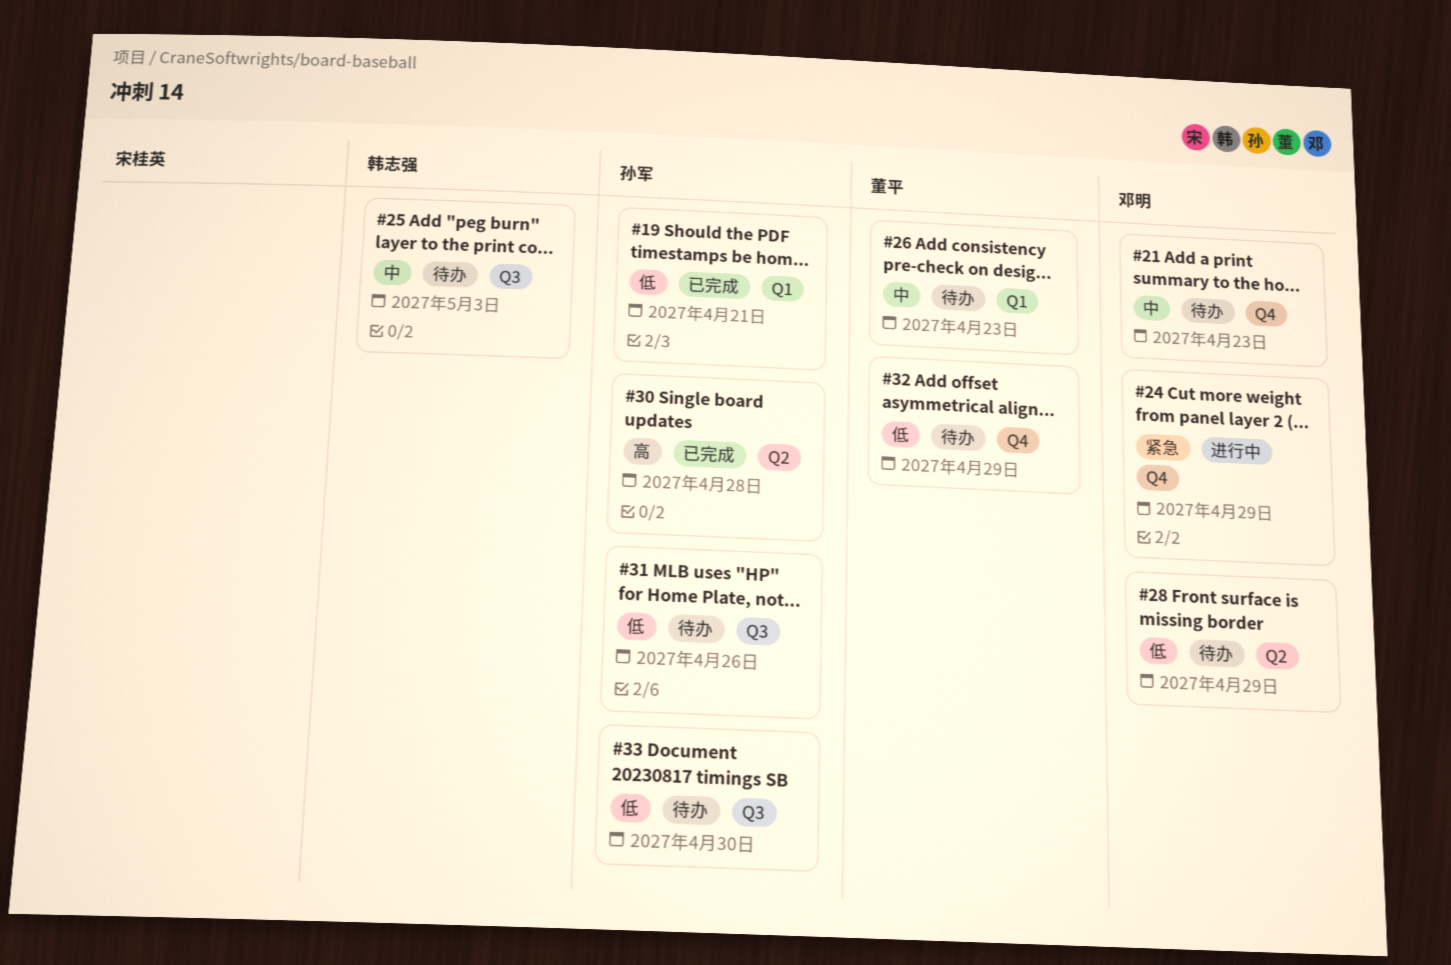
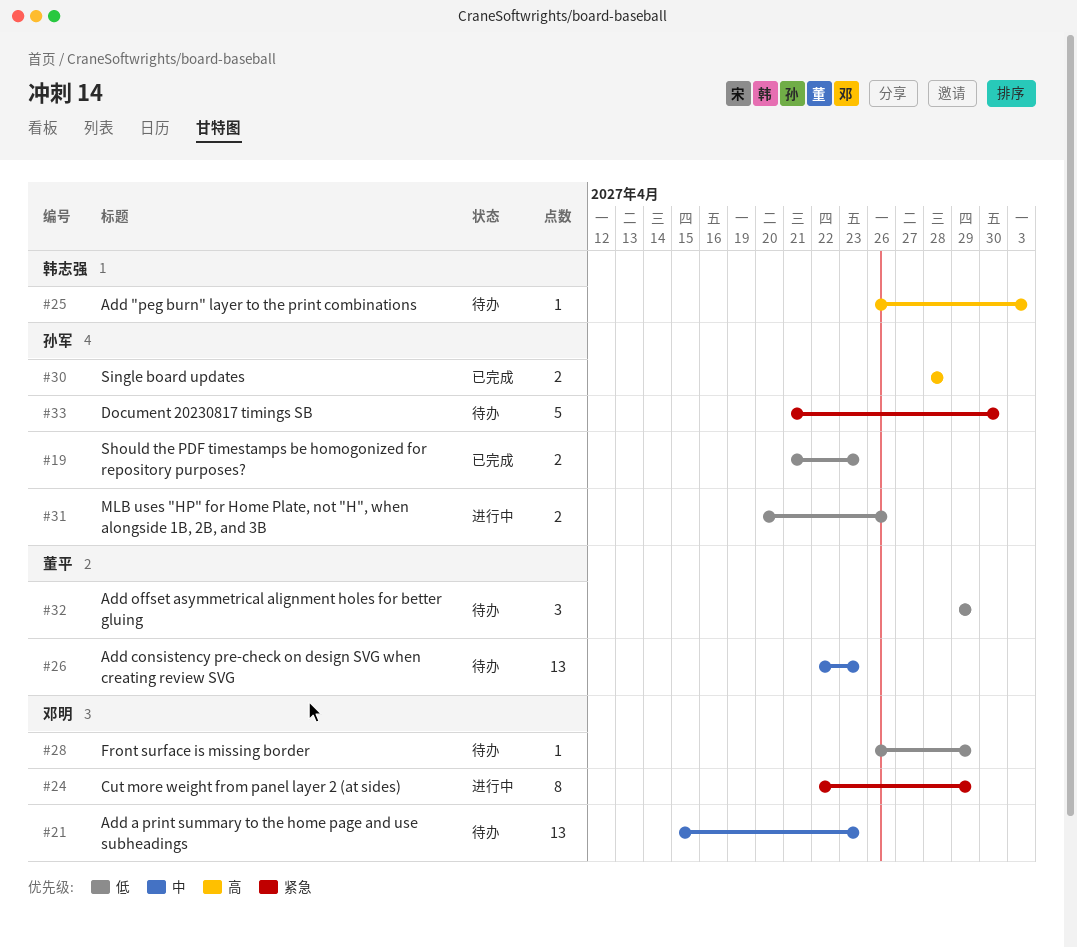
#19, due: Apr 21 -> Apr 23
#25, priority: 中 -> 高
#31, status: 待办 -> 进行中
#33, priority: 低 -> 紧急

